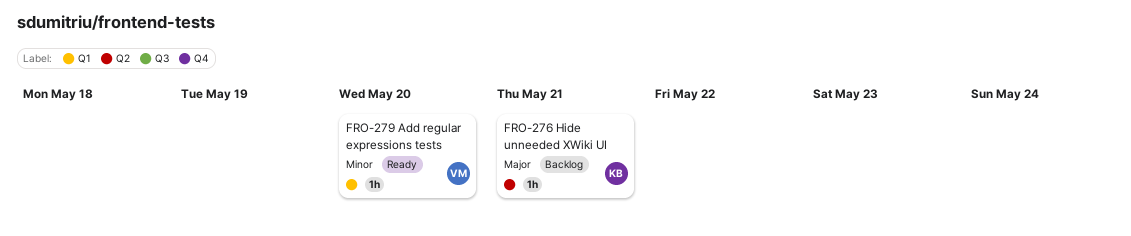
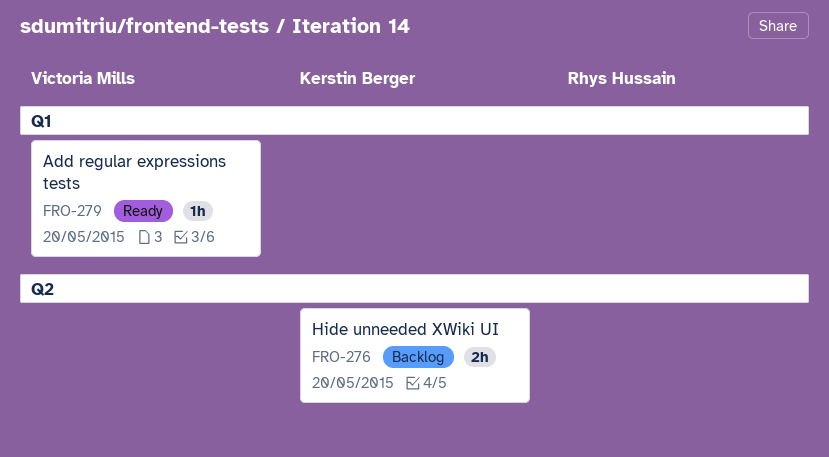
FRO-276, estimate: 1h -> 2h
FRO-276, due: May 21 -> May 20

